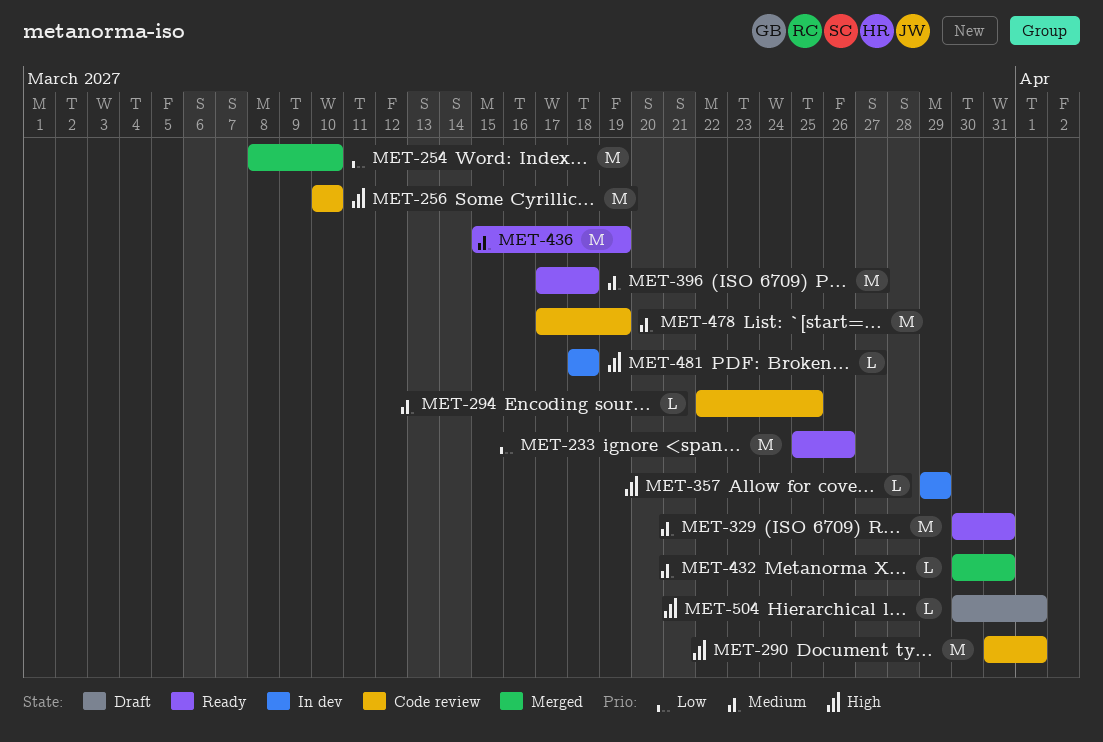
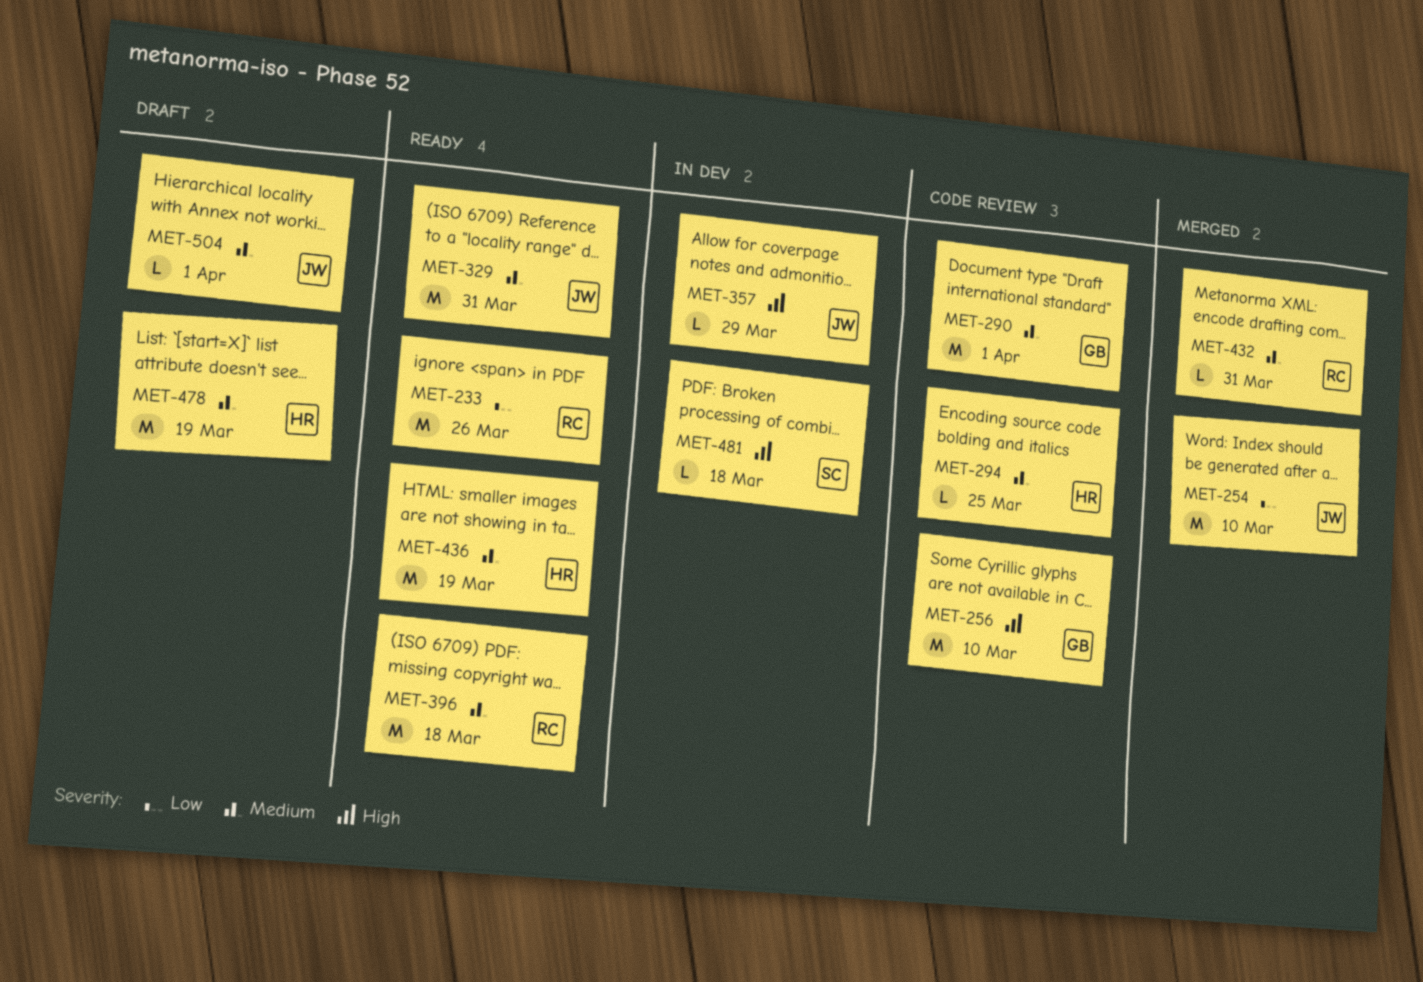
MET-290, priority: High -> Medium
MET-478, status: Code review -> Draft
MET-504, priority: High -> Medium

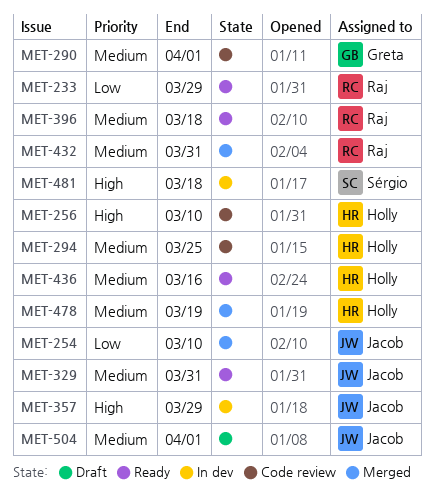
MET-233, due: Mar 26 -> Mar 29
MET-256, owner: Greta -> Holly
MET-436, due: Mar 19 -> Mar 16
MET-478, status: Draft -> Merged

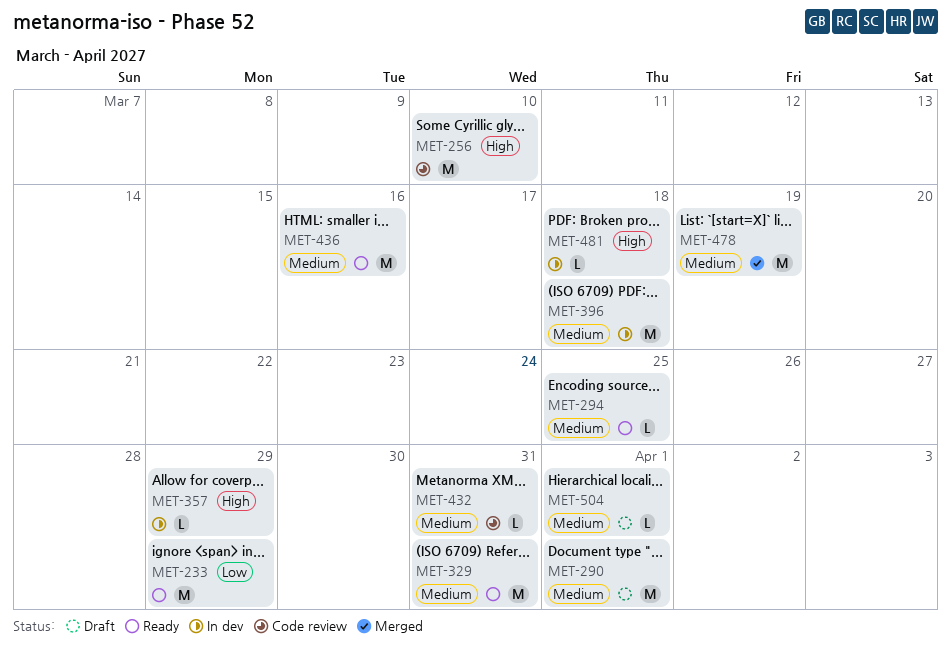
MET-254: present -> none
MET-290, status: Code review -> Draft
MET-294, status: Code review -> Ready
MET-396, status: Ready -> In dev
MET-432, status: Merged -> Code review

